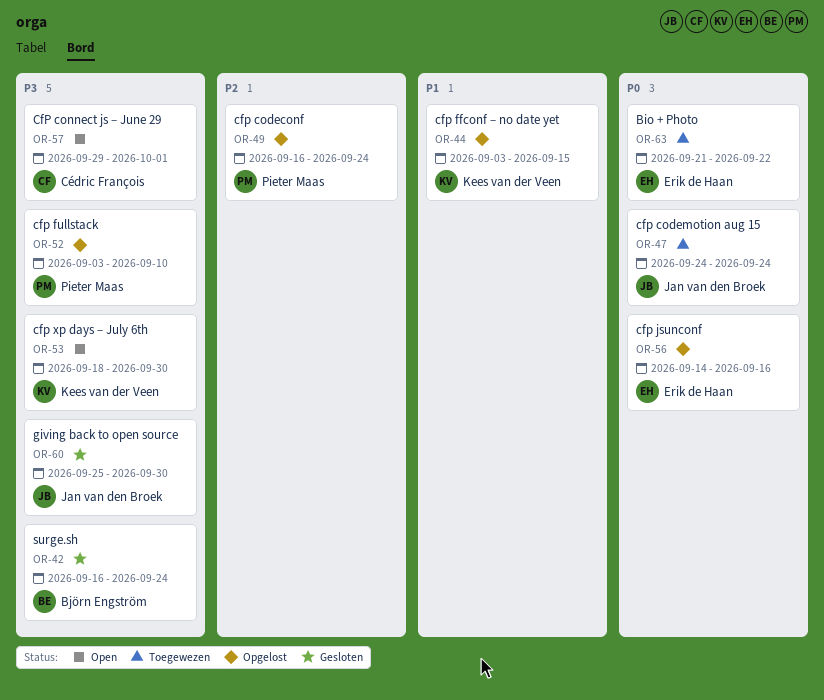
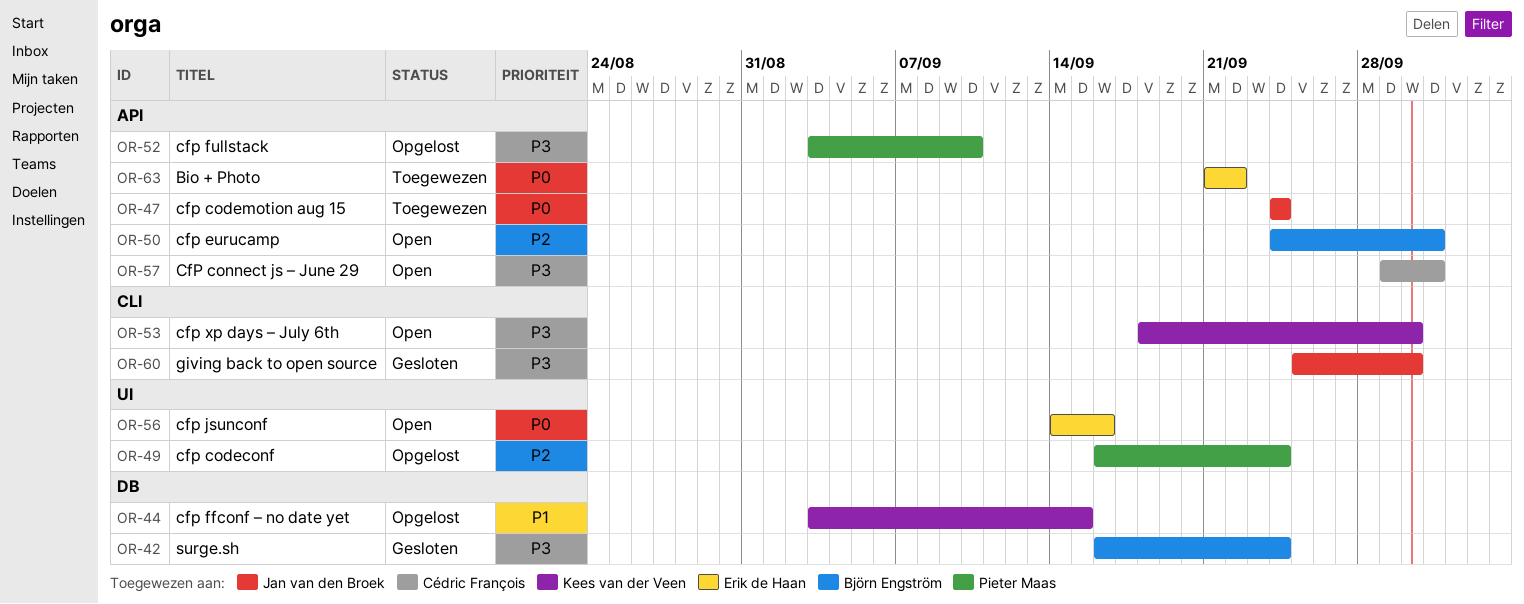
OR-50: none -> present
OR-56, status: Opgelost -> Open

